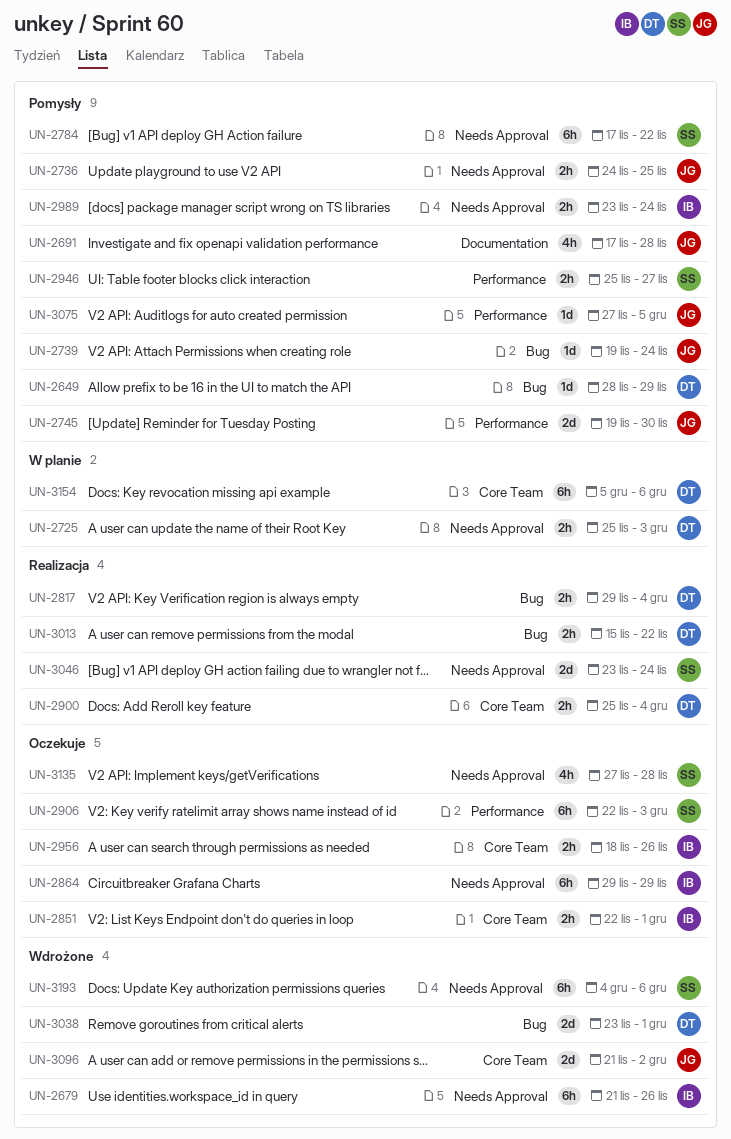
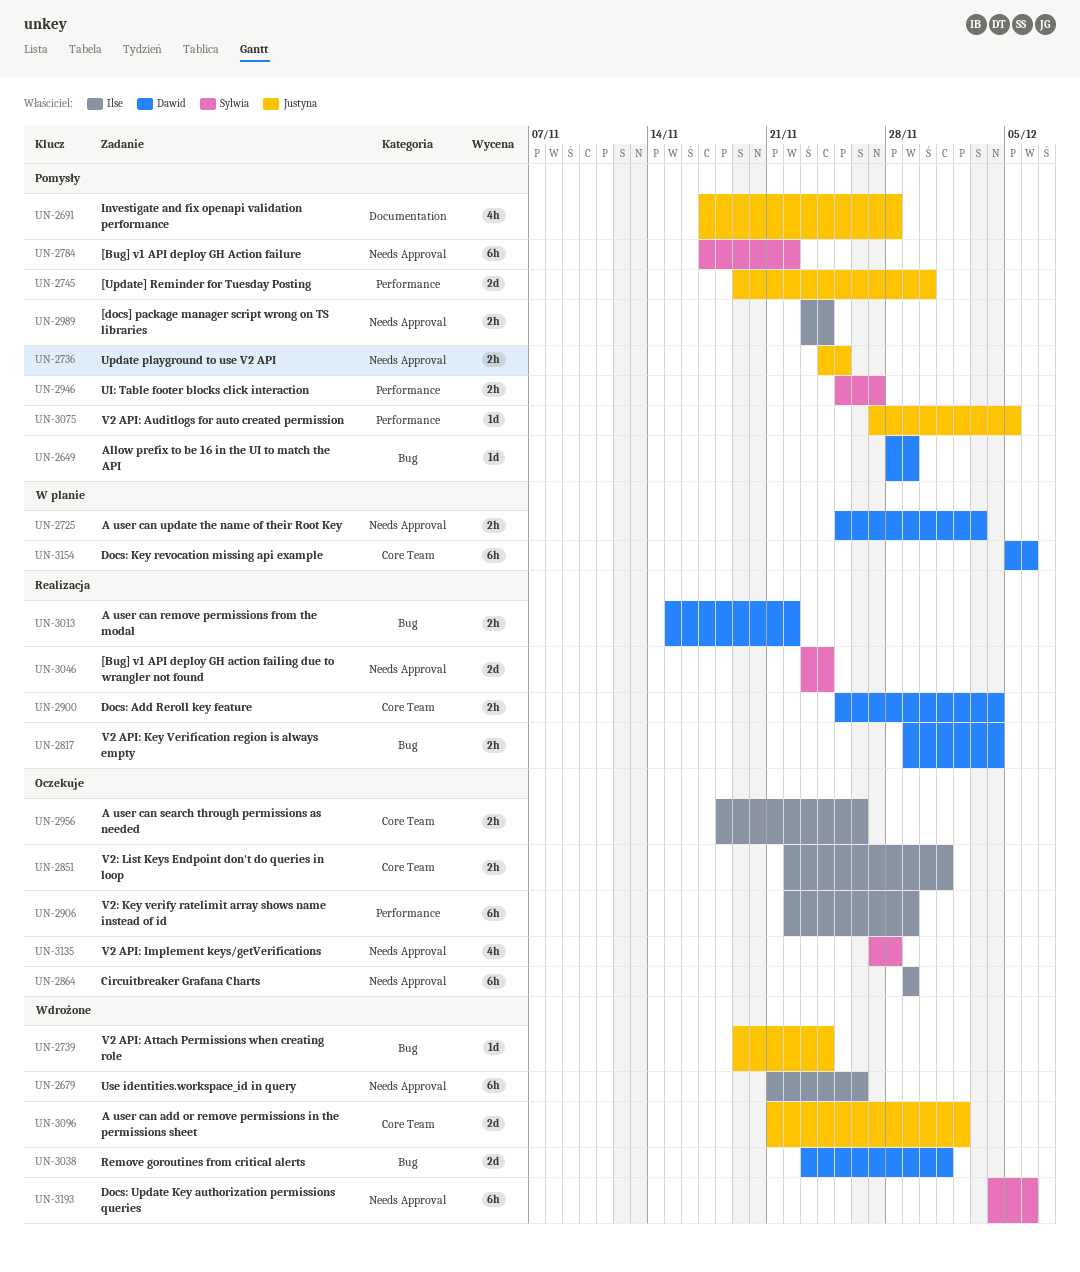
UN-2739, status: Pomysły -> Wdrożone
UN-2906, owner: Sylwia -> Ilse
UN-2906, due: Dec 3 -> Nov 29

